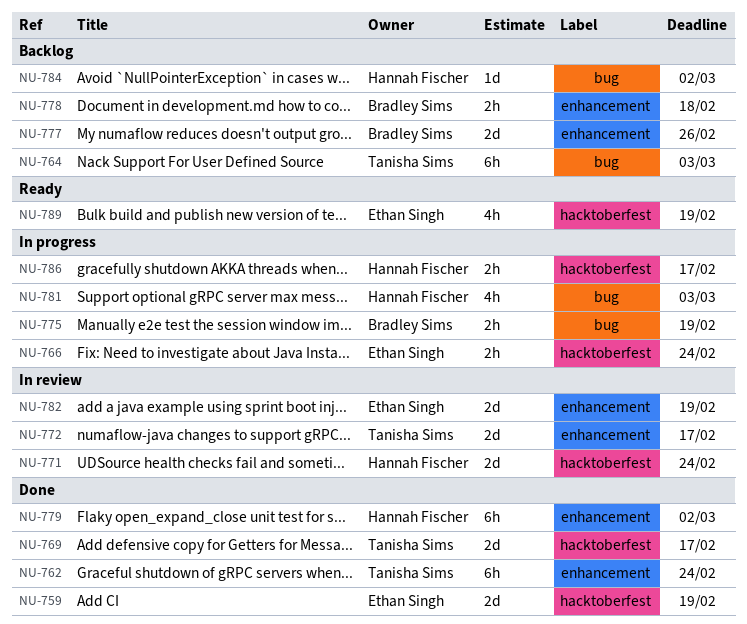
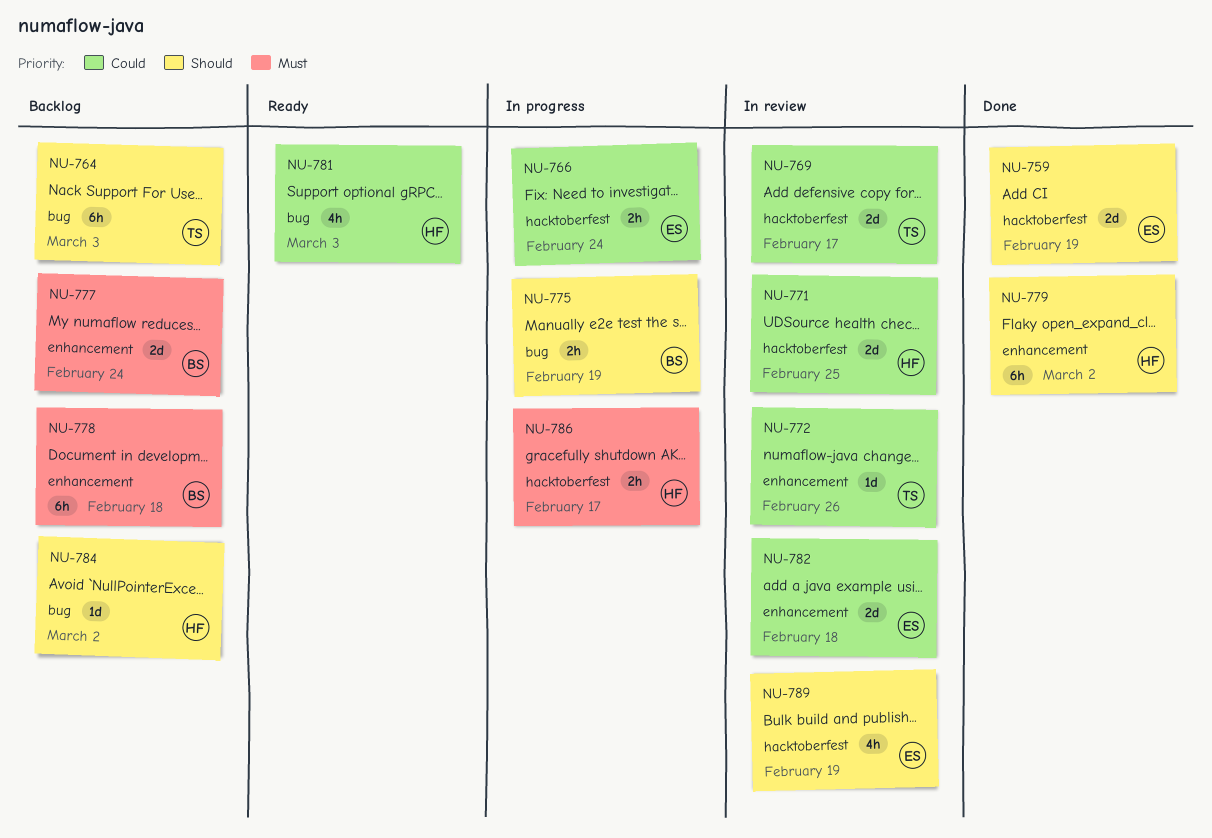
NU-762: present -> none
NU-769, status: Done -> In review
NU-771, due: Feb 24 -> Feb 25
NU-772, estimate: 2d -> 1d
NU-772, due: Feb 17 -> Feb 26
NU-777, due: Feb 26 -> Feb 24
NU-778, estimate: 2h -> 6h
NU-781, status: In progress -> Ready
NU-782, due: Feb 19 -> Feb 18
NU-789, status: Ready -> In review

